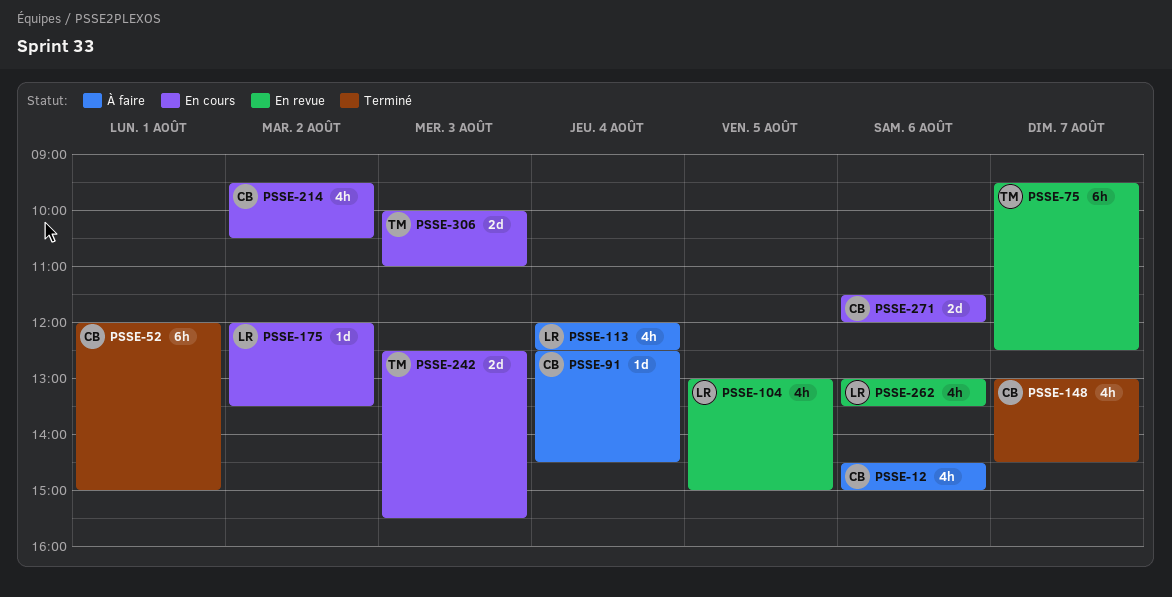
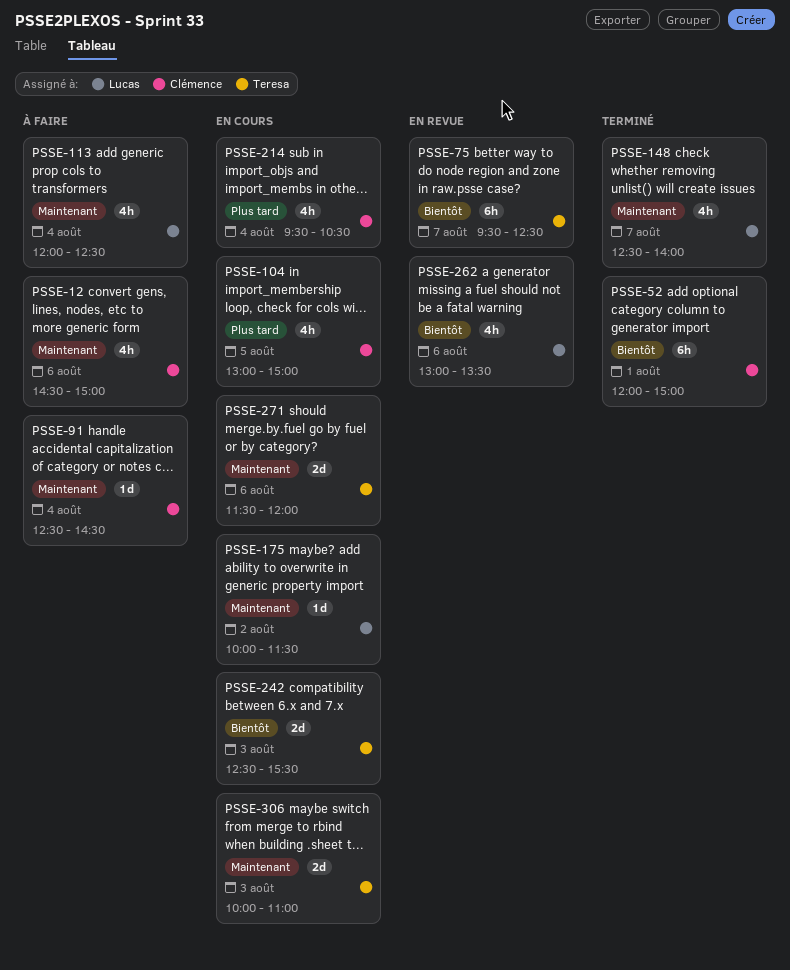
PSSE-104, status: En revue -> En cours
PSSE-104, owner: Lucas -> Clémence
PSSE-148, owner: Clémence -> Lucas
PSSE-148, begins: 13:00 -> 12:30
PSSE-148, ends: 14:30 -> 14:00
PSSE-175, begins: 12:00 -> 10:00
PSSE-175, ends: 13:30 -> 11:30
PSSE-214, day: Aug 2 -> Aug 4
PSSE-271, owner: Clémence -> Teresa

